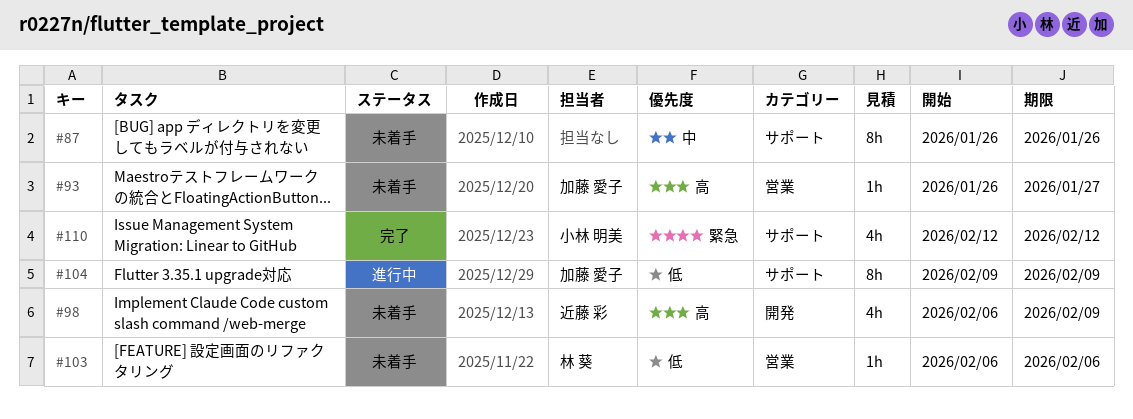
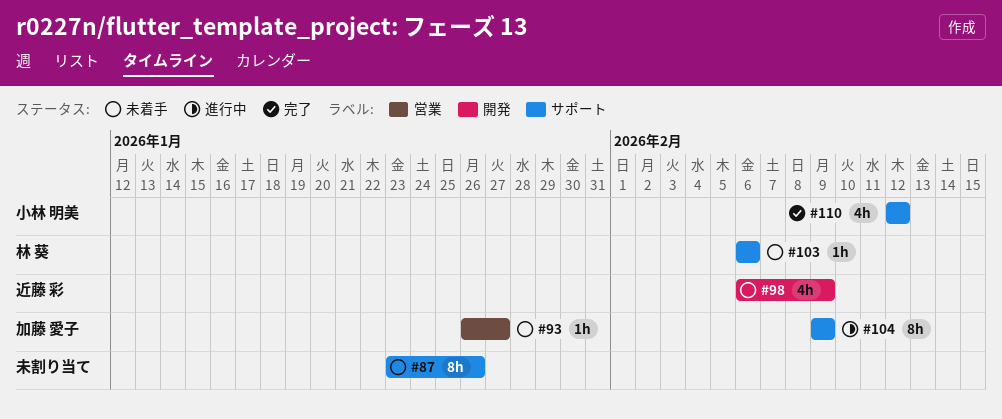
#87, start: Jan 26 -> Jan 23
#103, label: 営業 -> サポート

